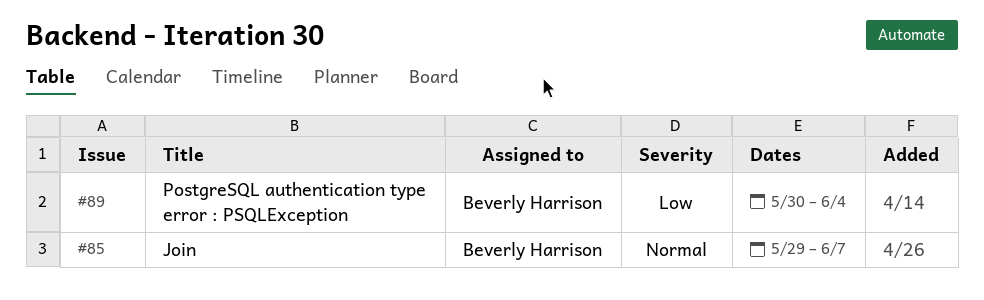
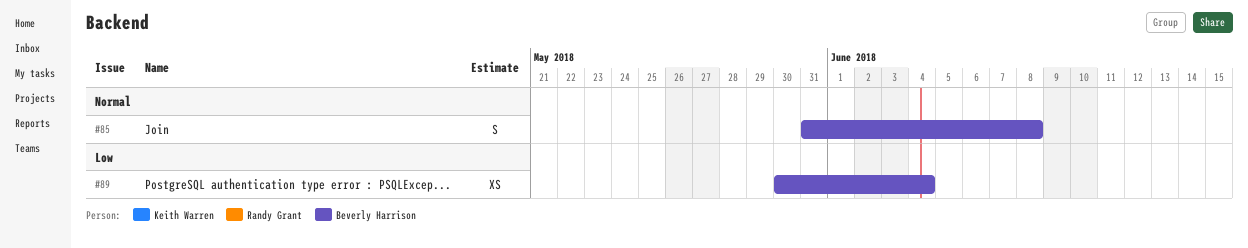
#85, start: May 29 -> May 31
#85, due: Jun 7 -> Jun 8

